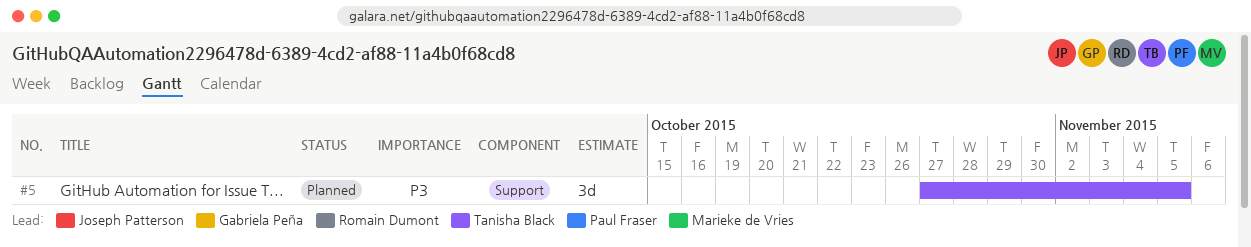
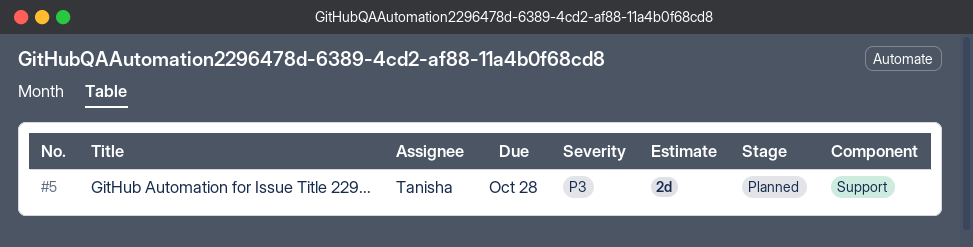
#5, estimate: 3d -> 2d
#5, due: Nov 5 -> Oct 28

